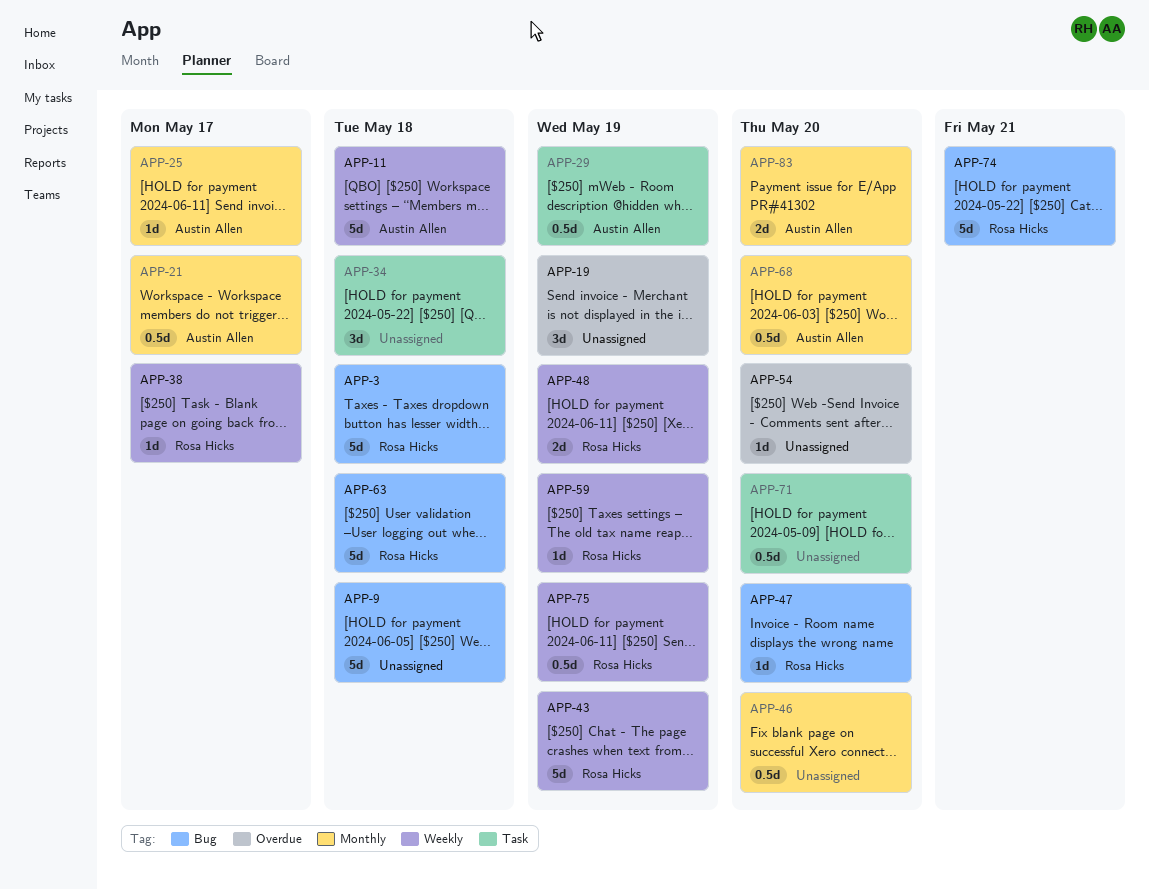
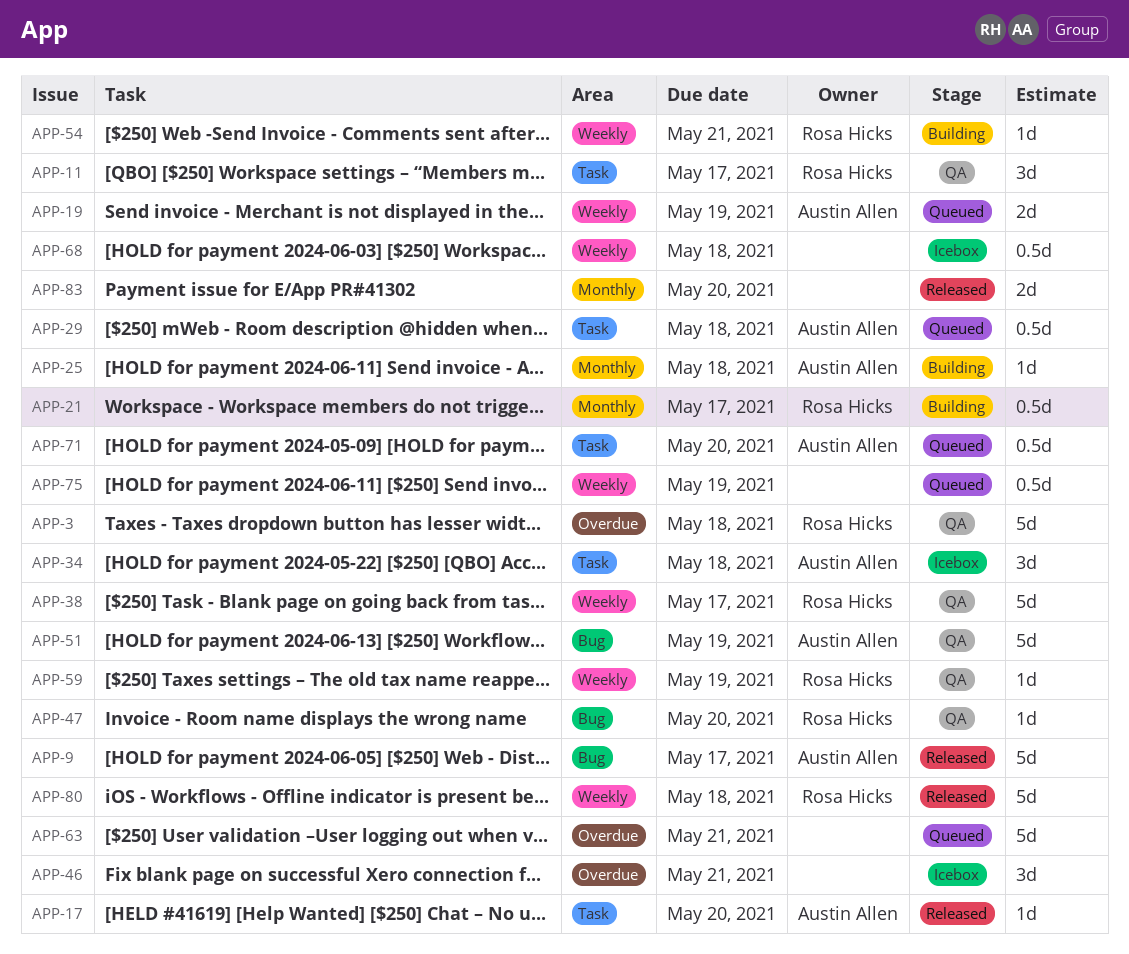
APP-3, label: Bug -> Overdue
APP-9, owner: none -> Austin Allen
APP-9, due: May 18 -> May 17
APP-11, owner: Austin Allen -> Rosa Hicks
APP-11, label: Weekly -> Task
APP-11, estimate: 5d -> 3d
APP-11, due: May 18 -> May 17
APP-17: none -> present
APP-19, owner: none -> Austin Allen
APP-19, label: Overdue -> Weekly
APP-19, estimate: 3d -> 2d
APP-21, owner: Austin Allen -> Rosa Hicks
APP-25, due: May 17 -> May 18
APP-29, due: May 19 -> May 18
APP-34, owner: none -> Austin Allen
APP-38, estimate: 1d -> 5d
APP-43: present -> none
APP-46, label: Monthly -> Overdue
APP-46, estimate: 0.5d -> 3d
APP-46, due: May 20 -> May 21
APP-48: present -> none
APP-51: none -> present
APP-54, owner: none -> Rosa Hicks
APP-54, label: Overdue -> Weekly
APP-54, due: May 20 -> May 21
APP-63, owner: Rosa Hicks -> none
APP-63, label: Bug -> Overdue
APP-63, due: May 18 -> May 21
APP-68, owner: Austin Allen -> none
APP-68, label: Monthly -> Weekly
APP-68, due: May 20 -> May 18
APP-71, owner: none -> Austin Allen
APP-74: present -> none
APP-75, owner: Rosa Hicks -> none
APP-80: none -> present
APP-83, owner: Austin Allen -> none

